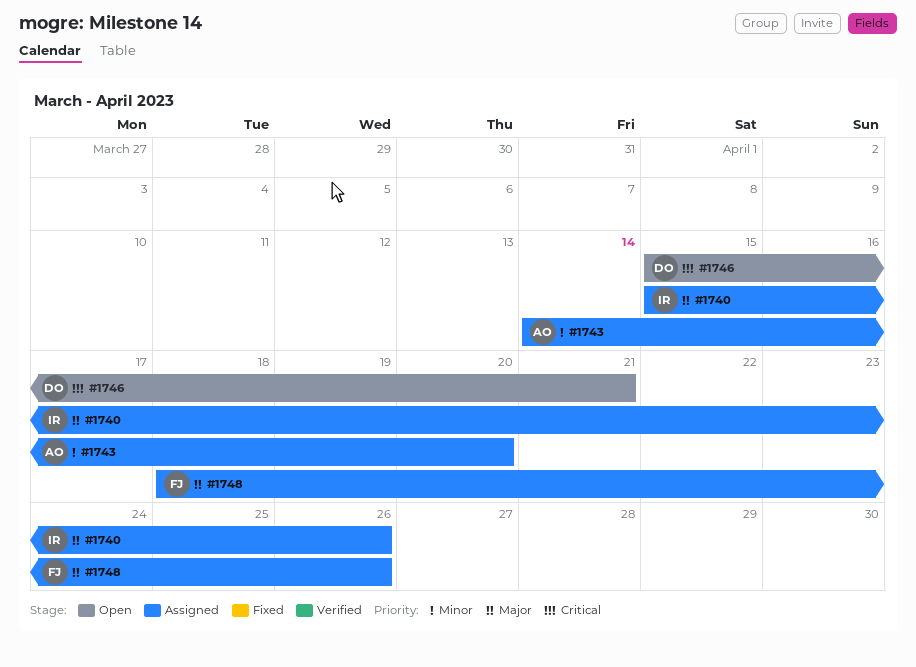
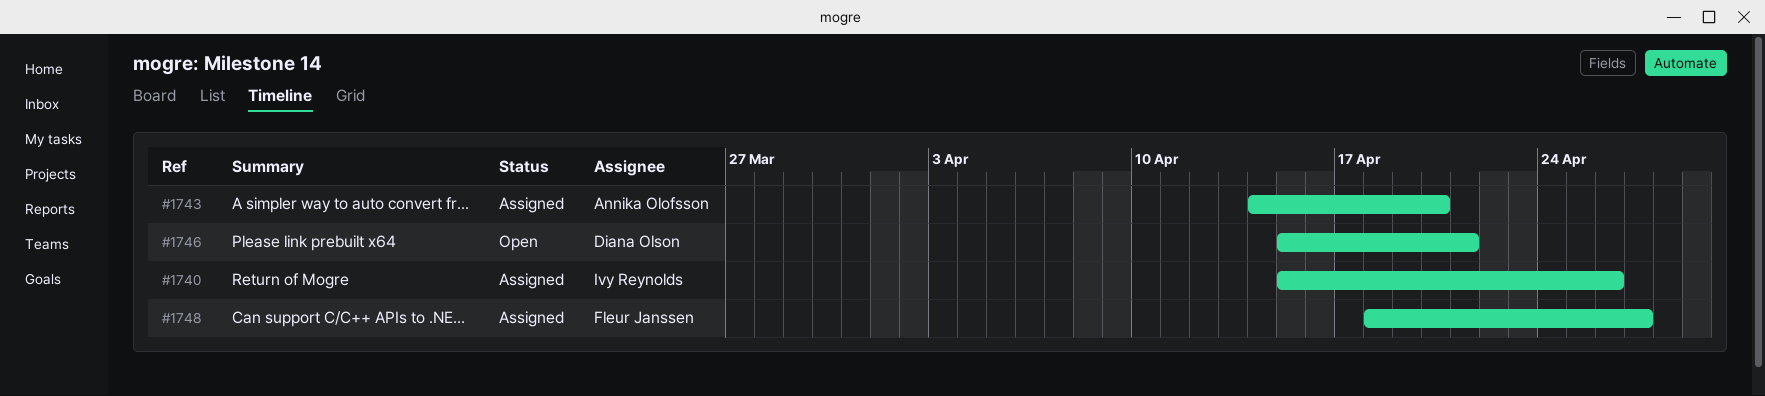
#1748, due: Apr 26 -> Apr 27

